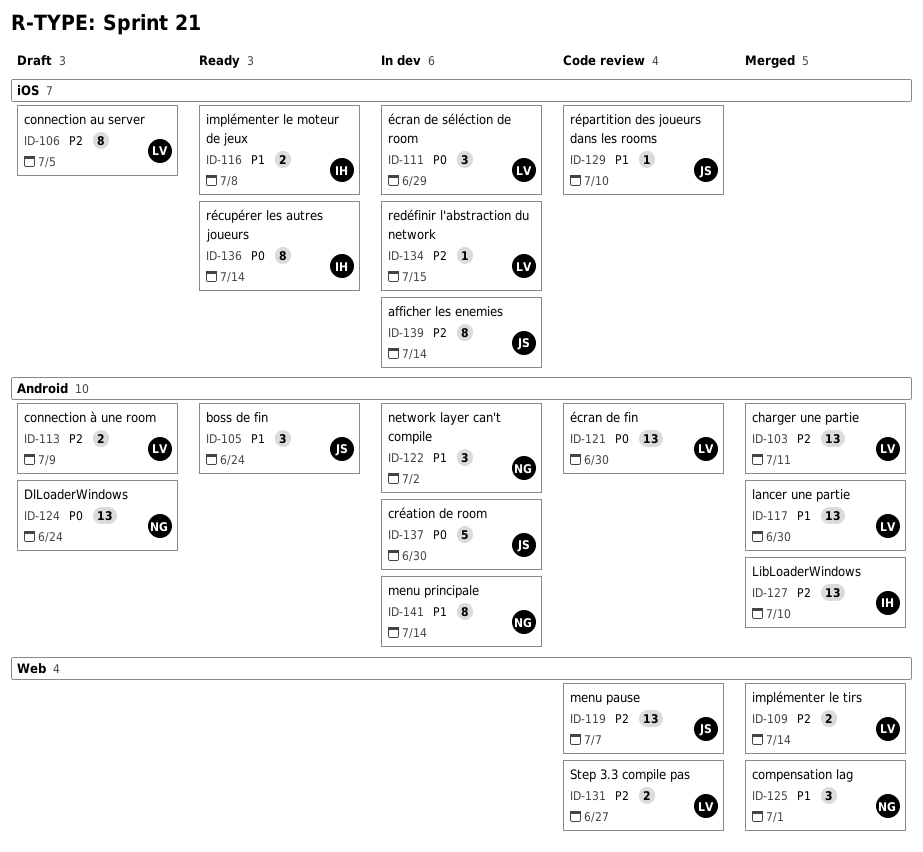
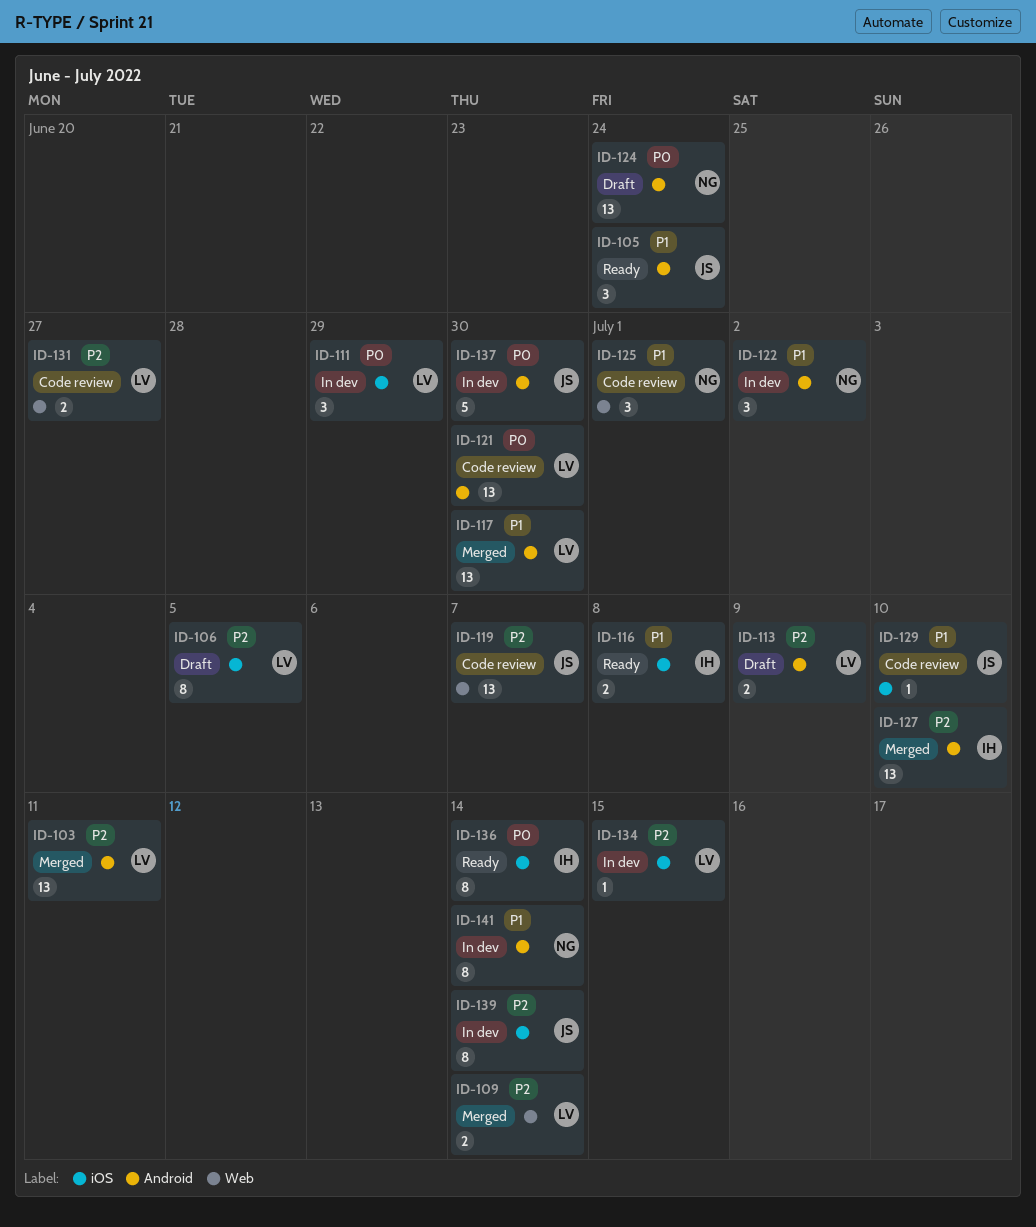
ID-125, status: Merged -> Code review

